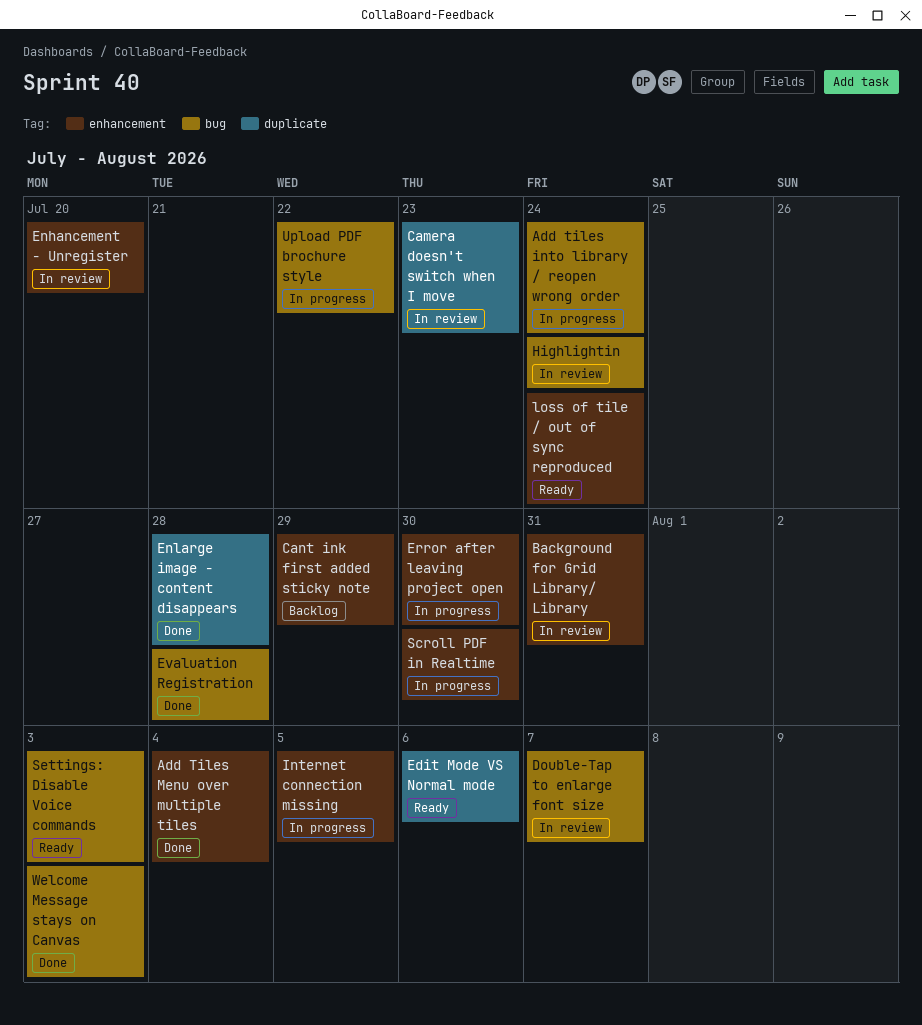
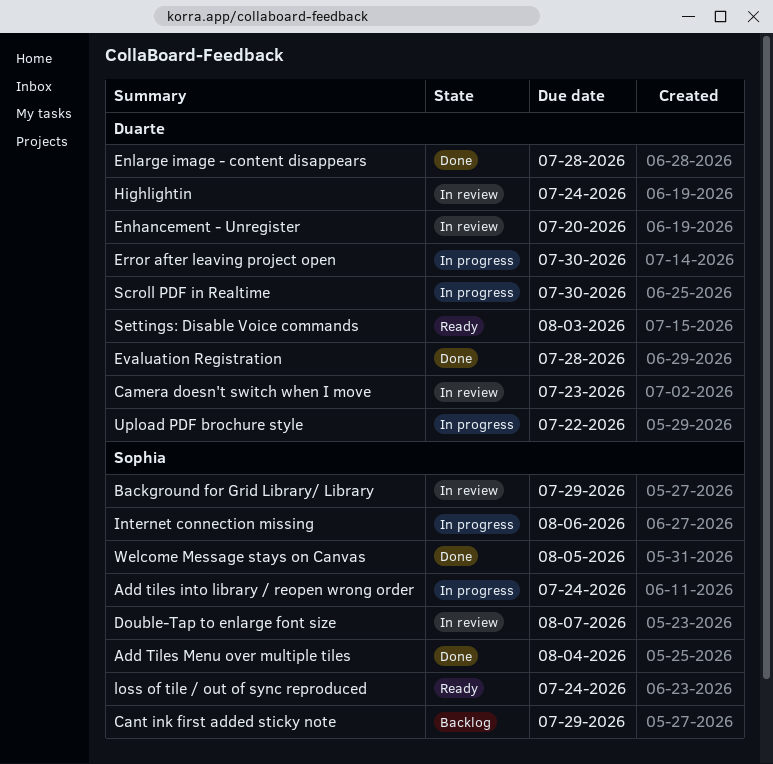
Background for Grid Library/ Library, due: Jul 31 -> Jul 29
Edit Mode VS Normal mode: present -> none
Internet connection missing, due: Aug 5 -> Aug 6
Welcome Message stays on Canvas, due: Aug 3 -> Aug 5

